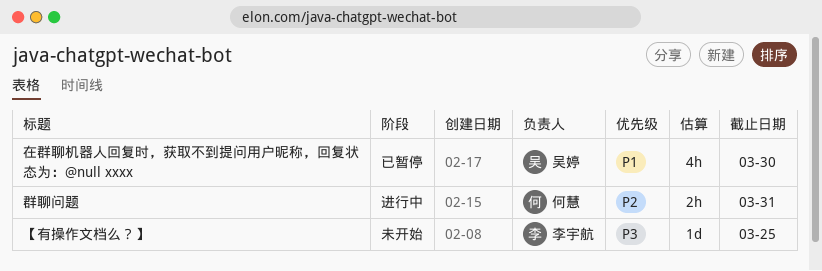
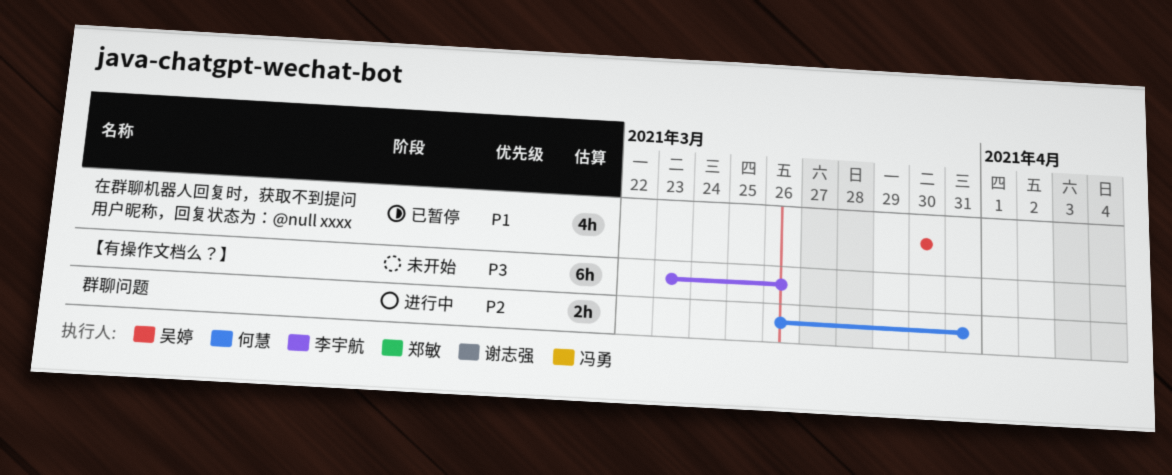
【有操作文档么？】, estimate: 1d -> 6h
【有操作文档么？】, due: Mar 25 -> Mar 26

